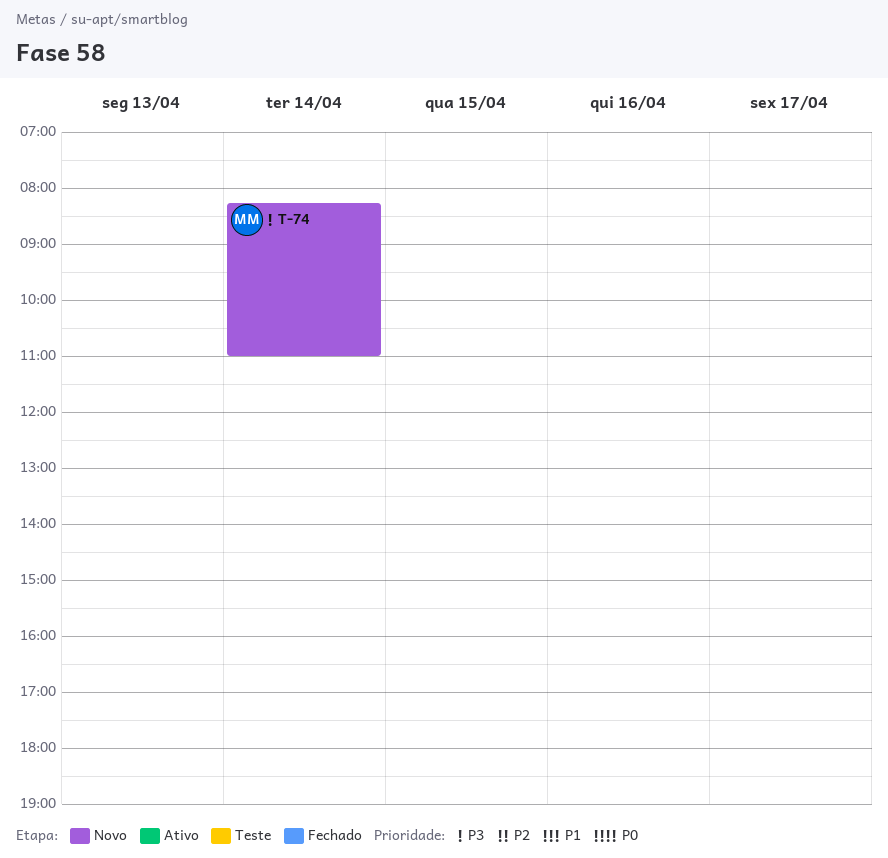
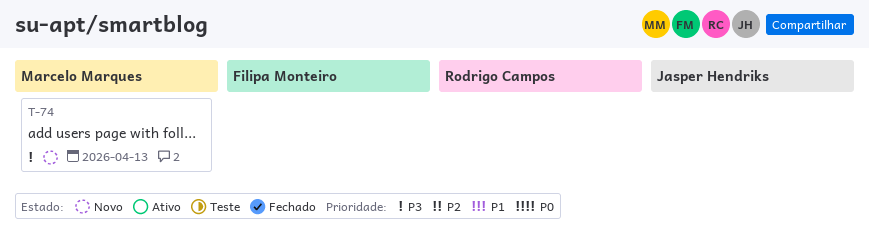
T-74, day: Apr 14 -> Apr 13

